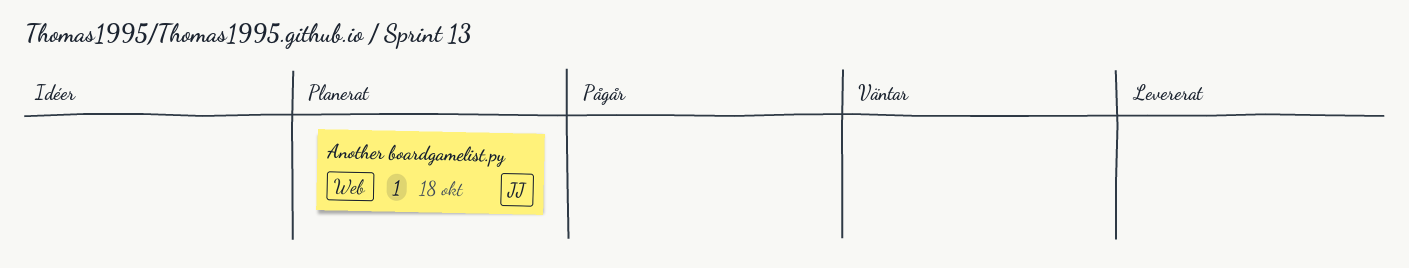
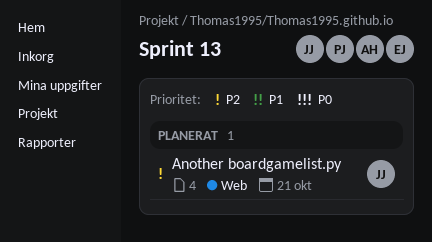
Another boardgamelist.py, due: Oct 18 -> Oct 21

